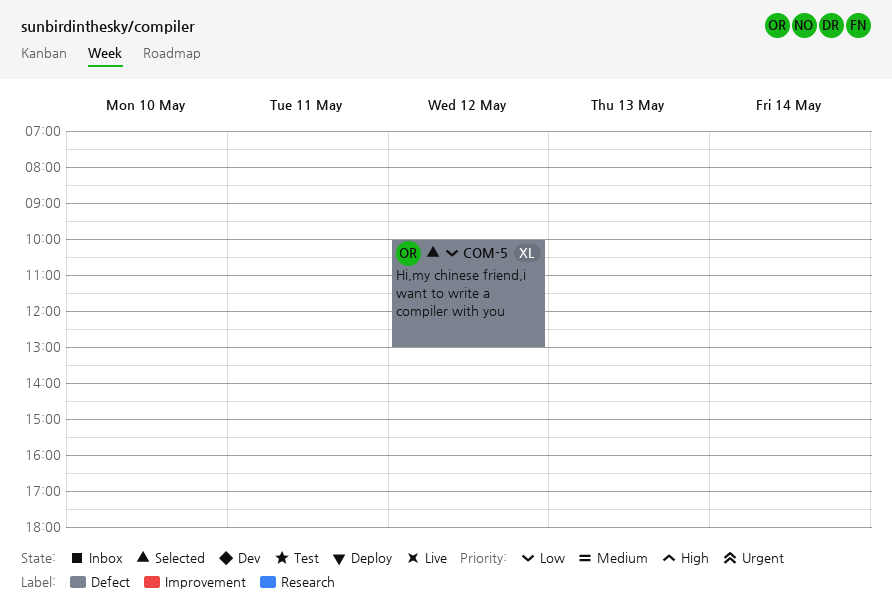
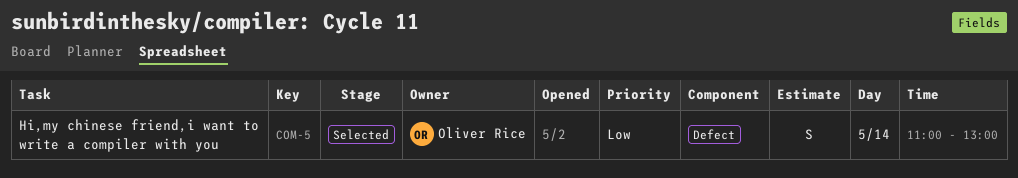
COM-5, estimate: XL -> S
COM-5, day: May 12 -> May 14
COM-5, begins: 10:00 -> 11:00

